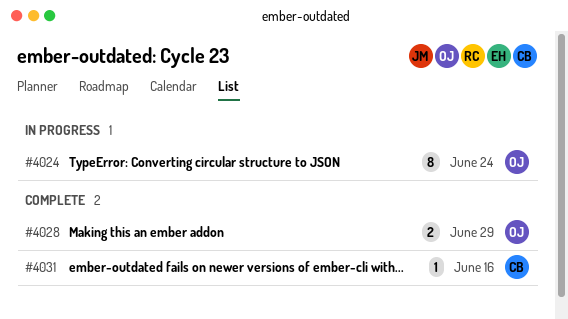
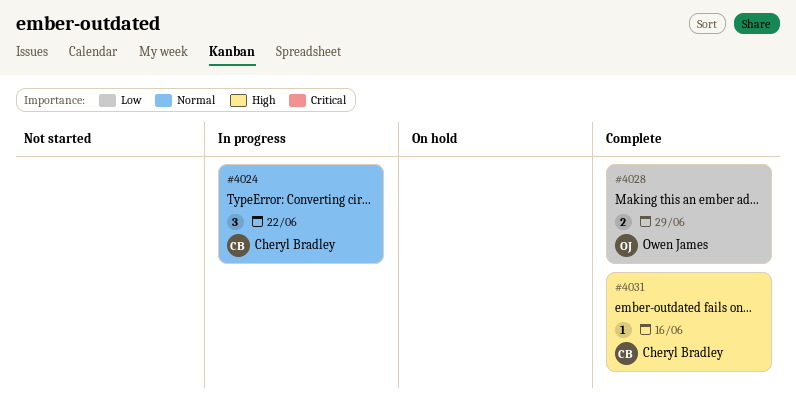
#4024, owner: Owen James -> Cheryl Bradley
#4024, estimate: 8 -> 3
#4024, due: Jun 24 -> Jun 22

